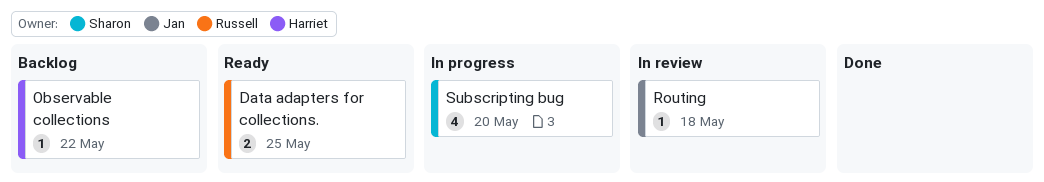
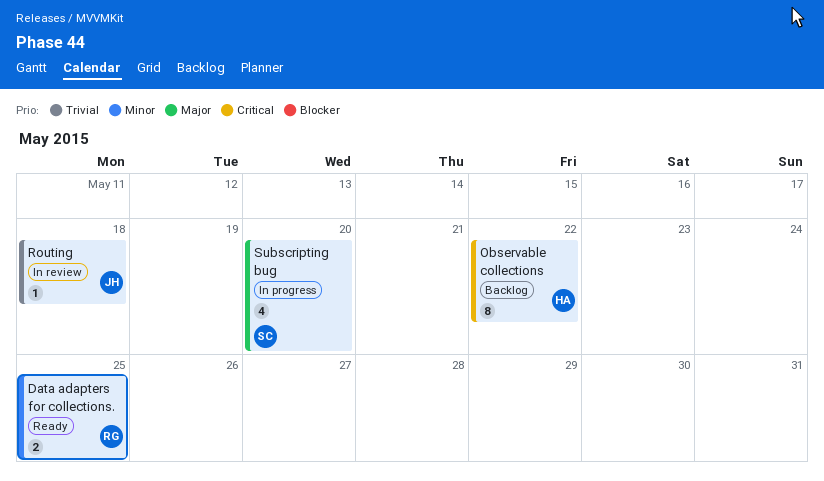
Observable collections, estimate: 1 -> 8

